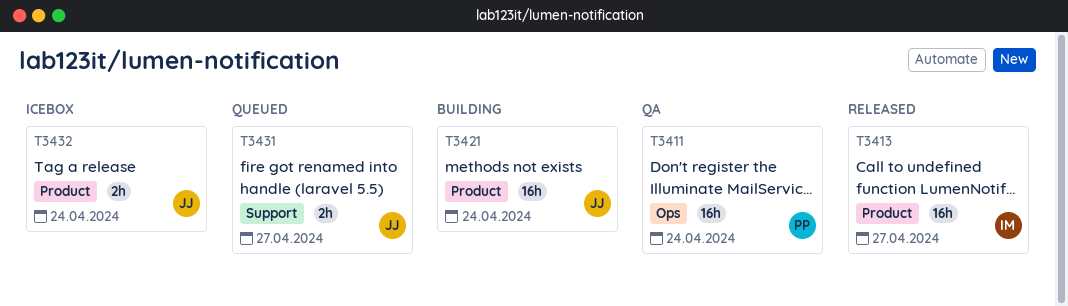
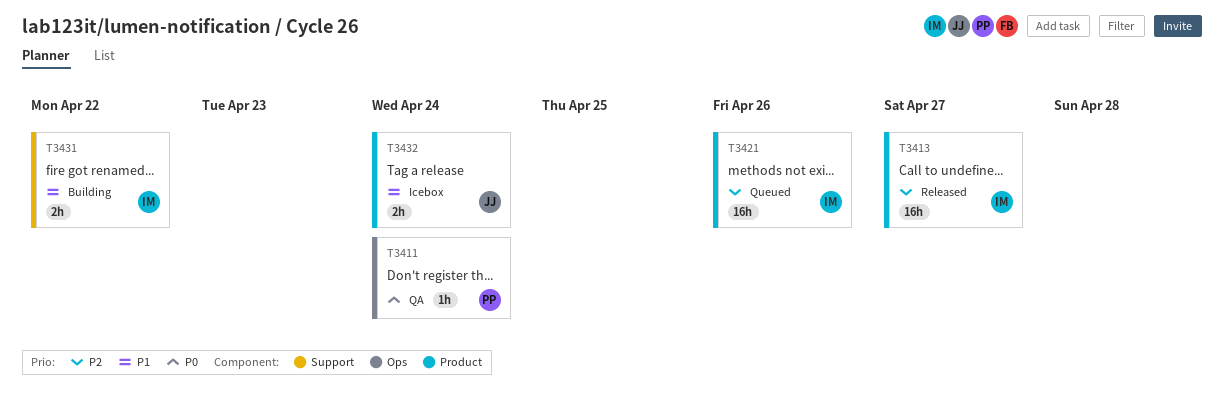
T3411, estimate: 16h -> 1h
T3421, status: Building -> Queued
T3421, owner: JJ -> IM
T3421, due: Apr 24 -> Apr 26
T3431, status: Queued -> Building
T3431, owner: JJ -> IM
T3431, due: Apr 27 -> Apr 22

